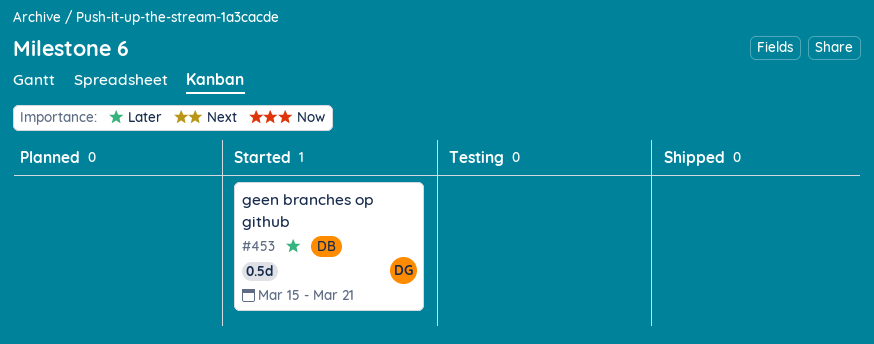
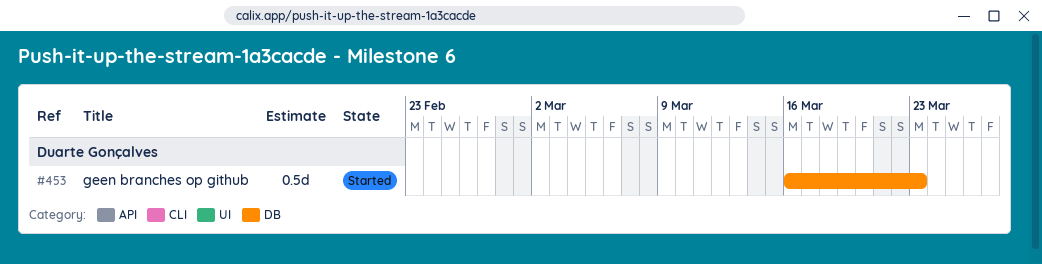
#453, start: Mar 15 -> Mar 16
#453, due: Mar 21 -> Mar 23

